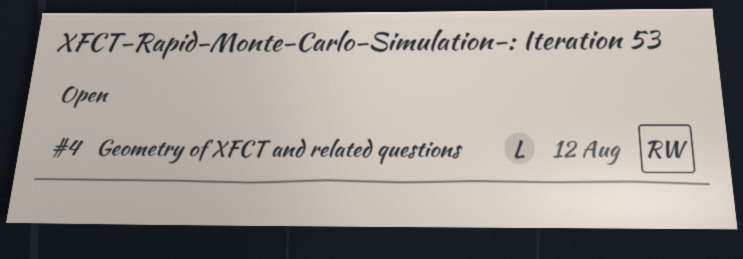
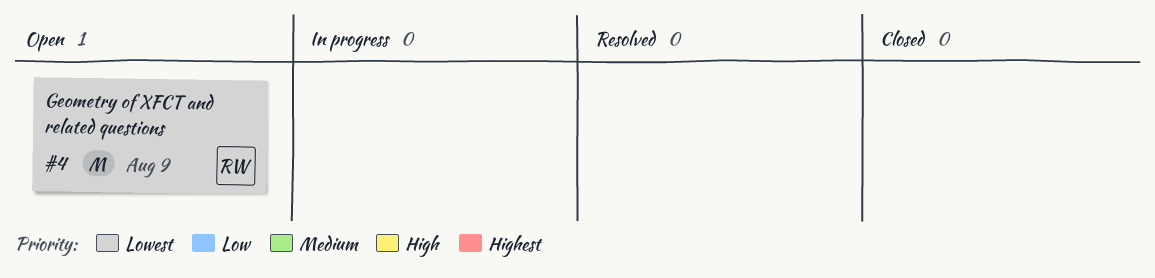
#4, estimate: L -> M
#4, due: Aug 12 -> Aug 9

